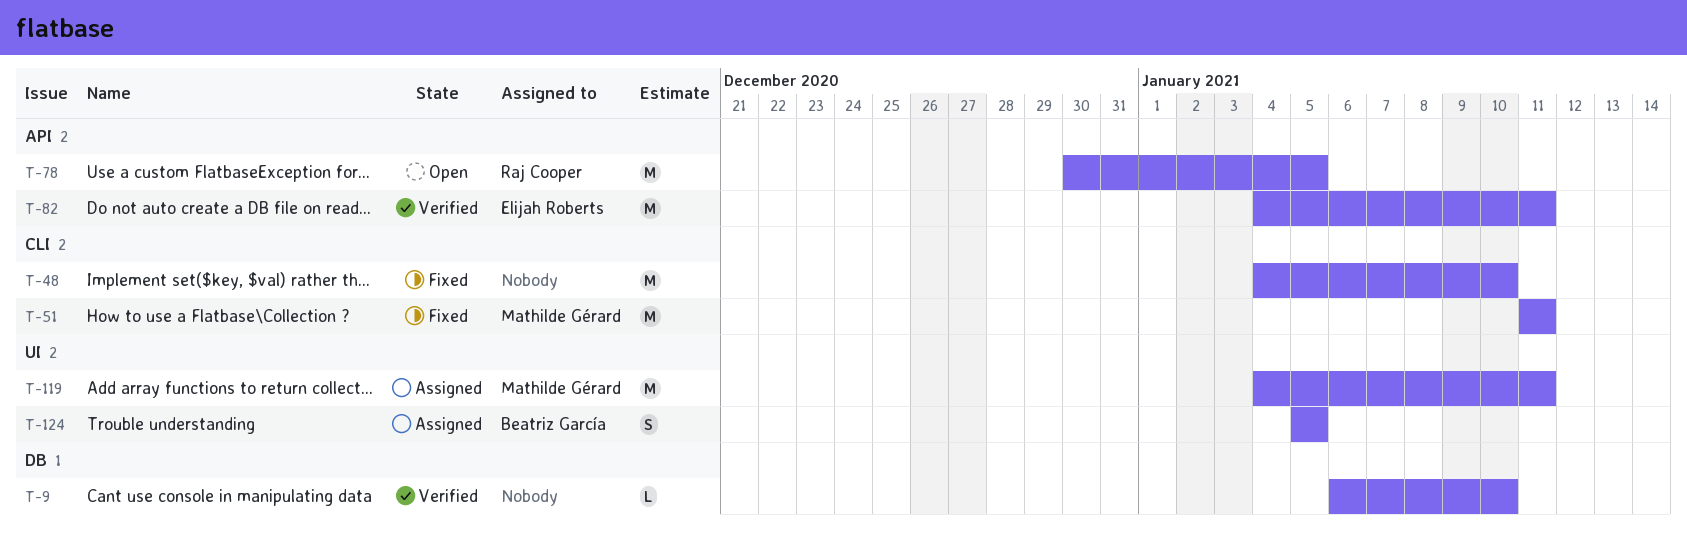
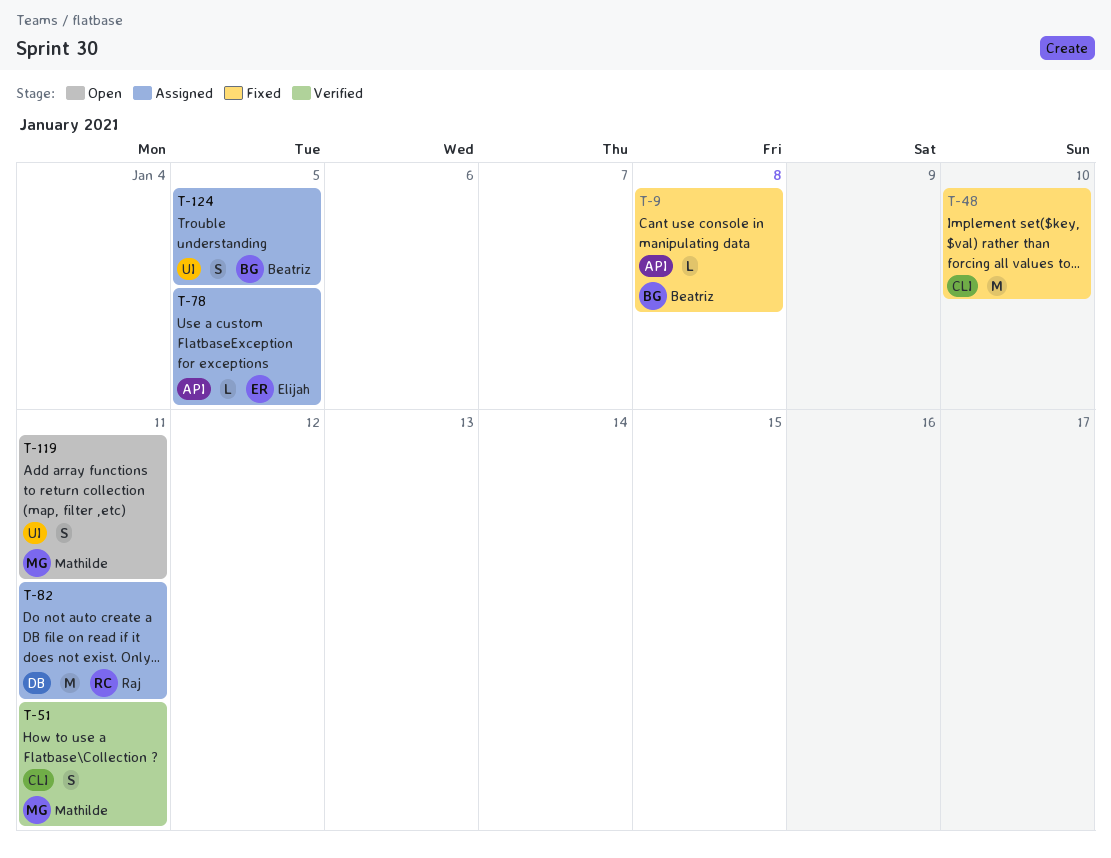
T-9, status: Verified -> Fixed
T-9, owner: none -> Beatriz García
T-9, label: DB -> API
T-9, due: Jan 10 -> Jan 8
T-51, status: Fixed -> Verified
T-51, estimate: M -> S
T-78, status: Open -> Assigned
T-78, owner: Raj Cooper -> Elijah Roberts
T-78, estimate: M -> L
T-82, status: Verified -> Assigned
T-82, owner: Elijah Roberts -> Raj Cooper
T-82, label: API -> DB
T-119, status: Assigned -> Open
T-119, estimate: M -> S

